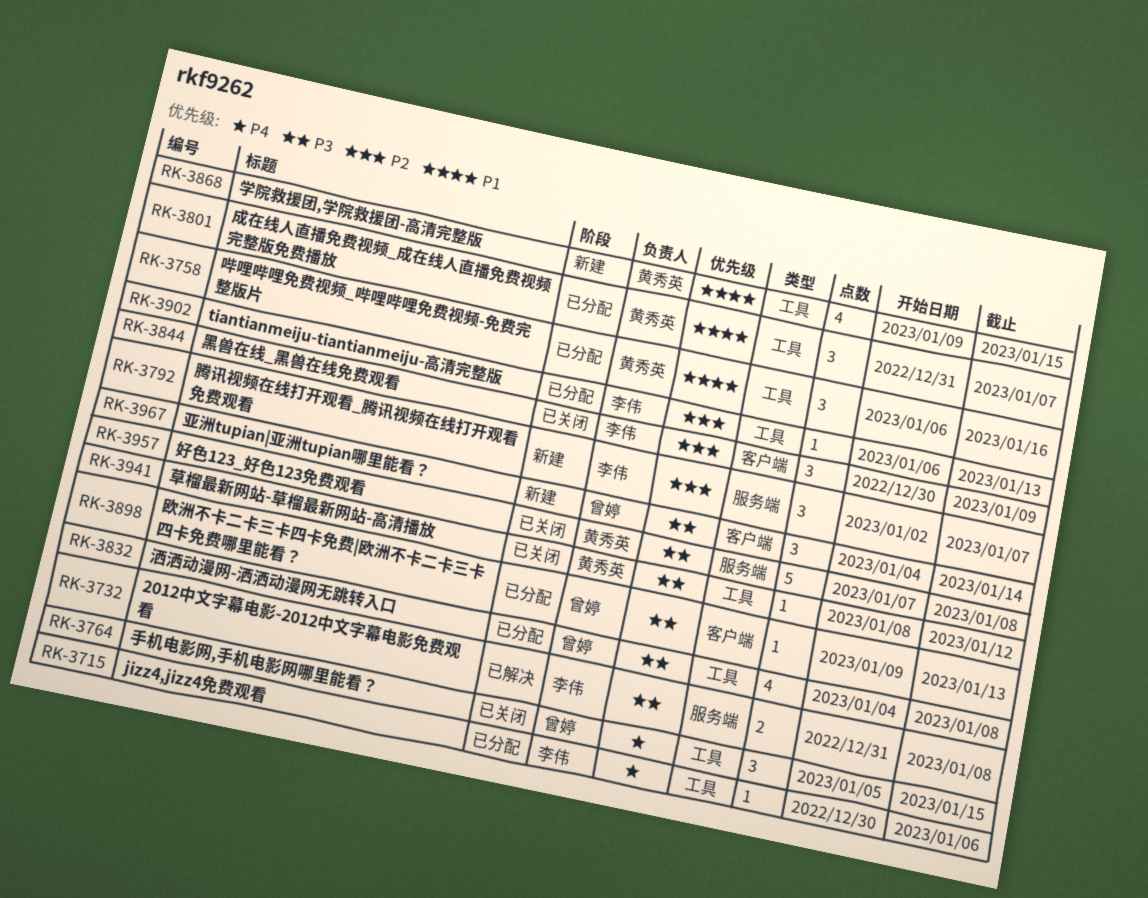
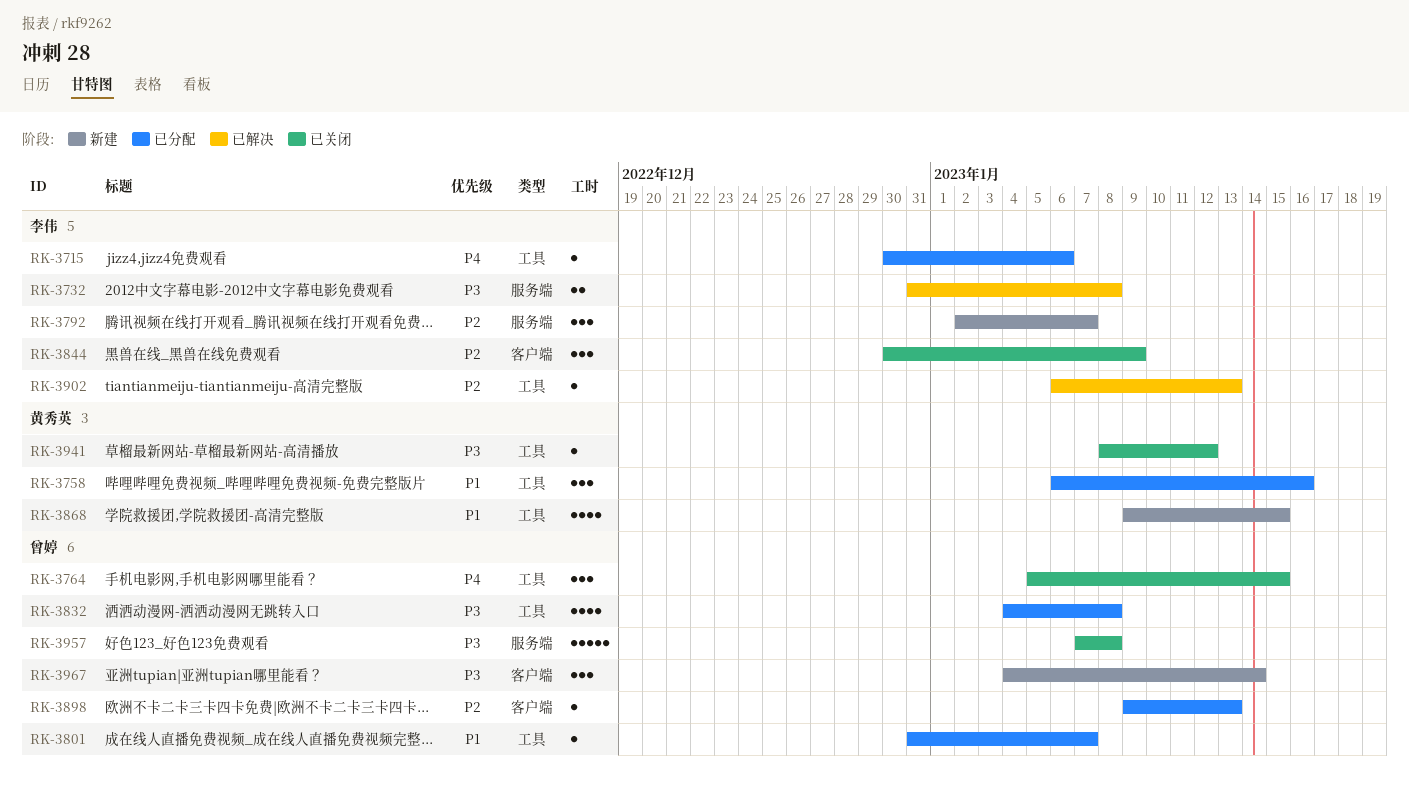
RK-3801, owner: 黄秀英 -> 曾婷
RK-3801, estimate: 3 -> 1
RK-3898, priority: P3 -> P2
RK-3902, status: 已分配 -> 已解决
RK-3957, owner: 黄秀英 -> 曾婷

